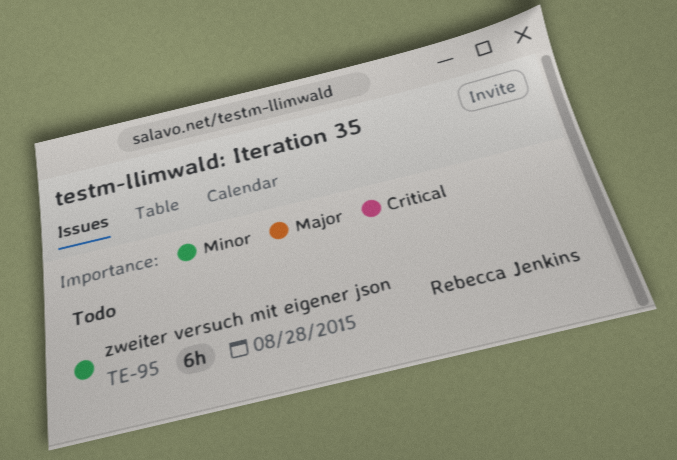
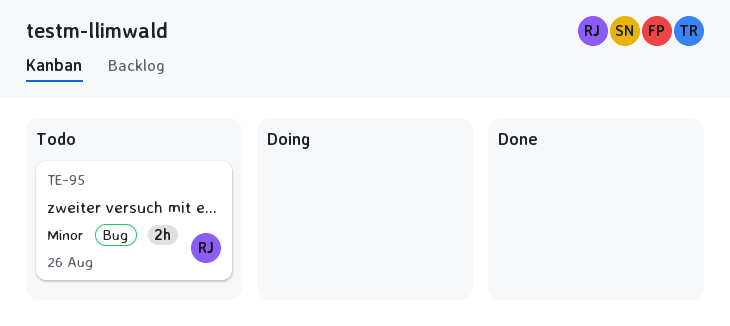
TE-95, estimate: 6h -> 2h
TE-95, due: Aug 28 -> Aug 26

